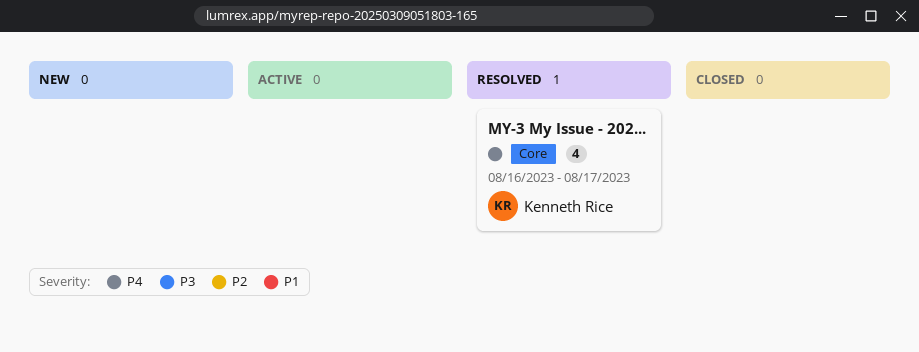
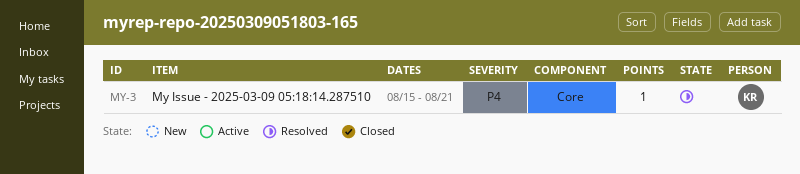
MY-3, estimate: 4 -> 1
MY-3, start: Aug 16 -> Aug 15
MY-3, due: Aug 17 -> Aug 21

